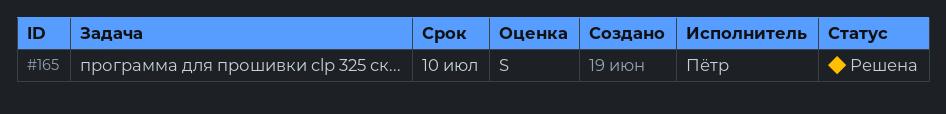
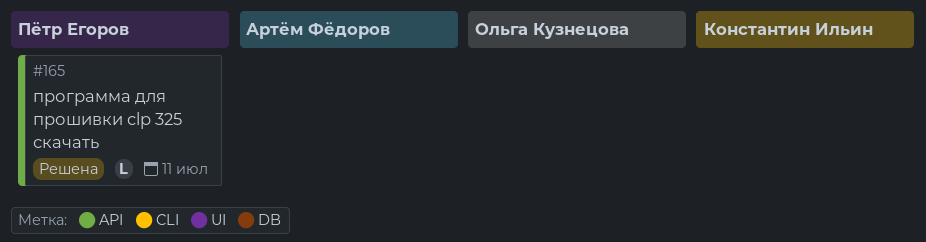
#165, estimate: S -> L
#165, due: Jul 10 -> Jul 11

